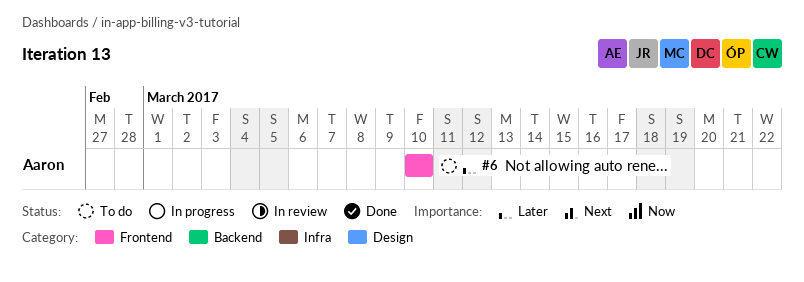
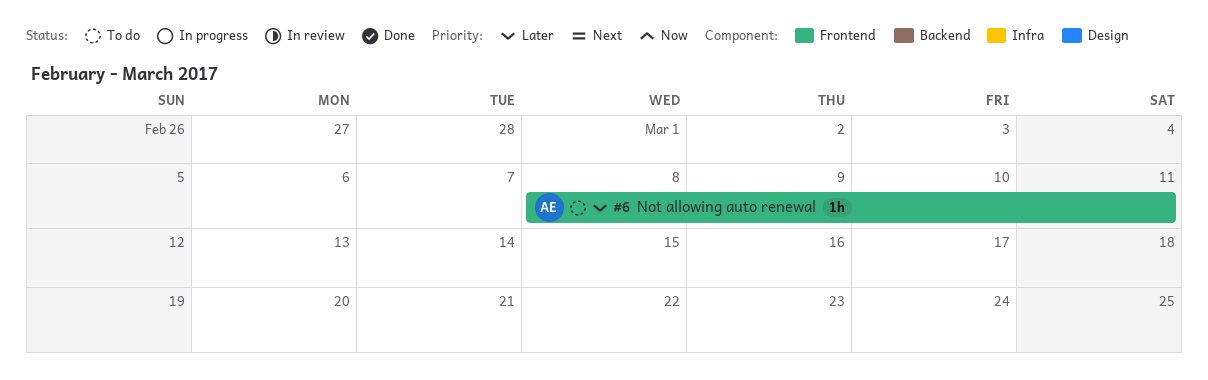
#6, start: Mar 10 -> Mar 8
#6, due: Mar 10 -> Mar 11

